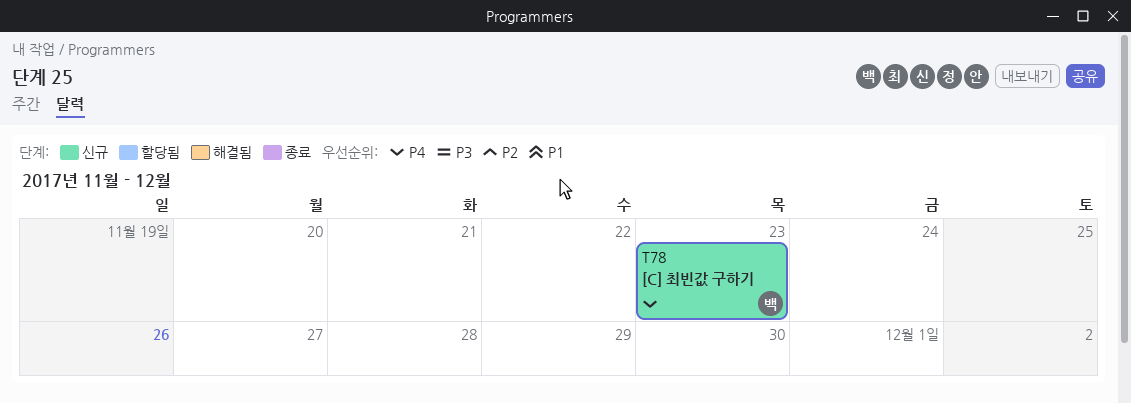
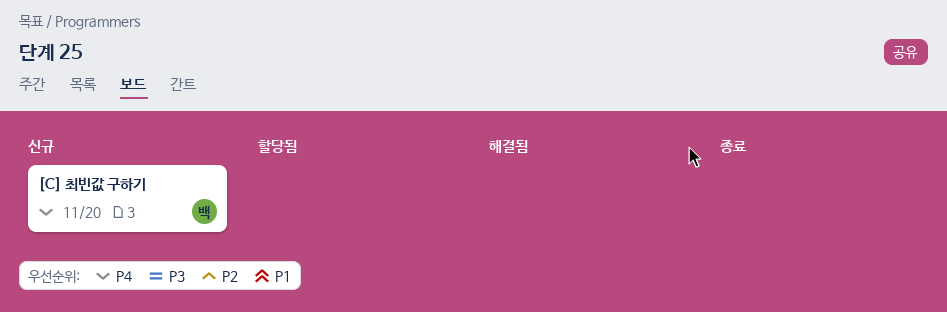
[C] 최빈값 구하기, due: Nov 23 -> Nov 20

